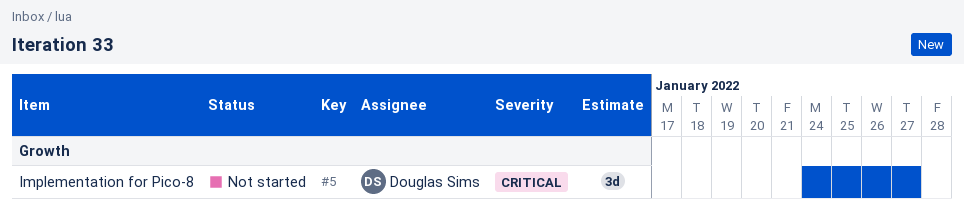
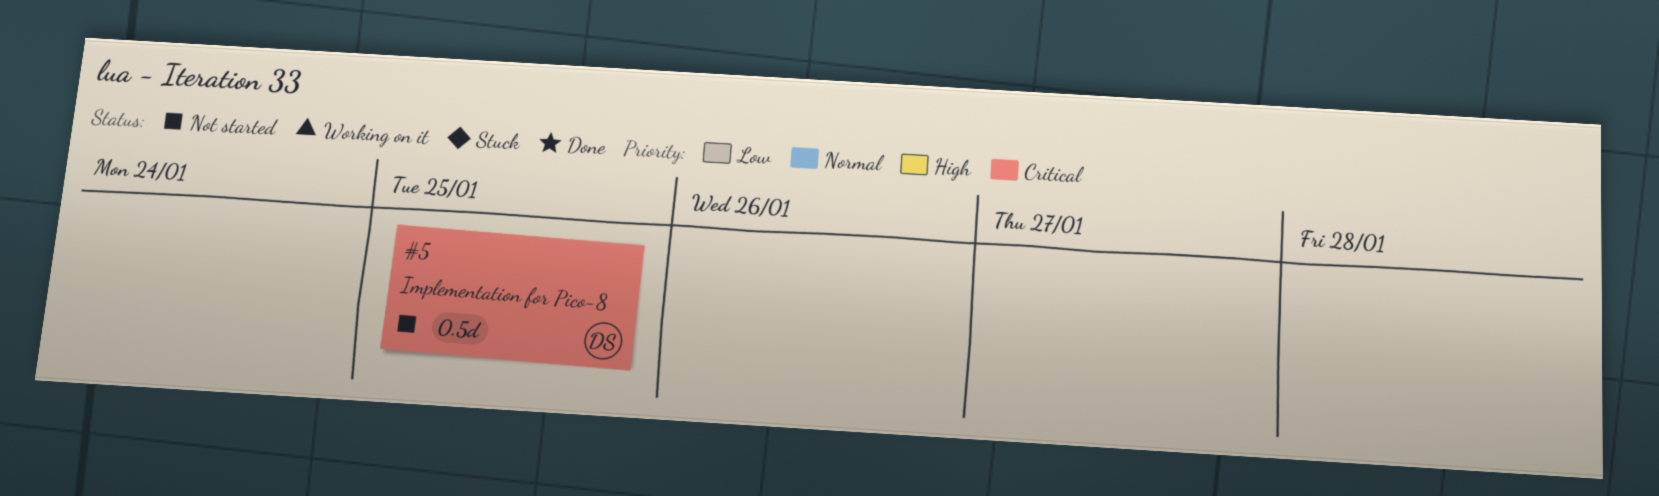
#5, estimate: 3d -> 0.5d
#5, due: Jan 27 -> Jan 25

